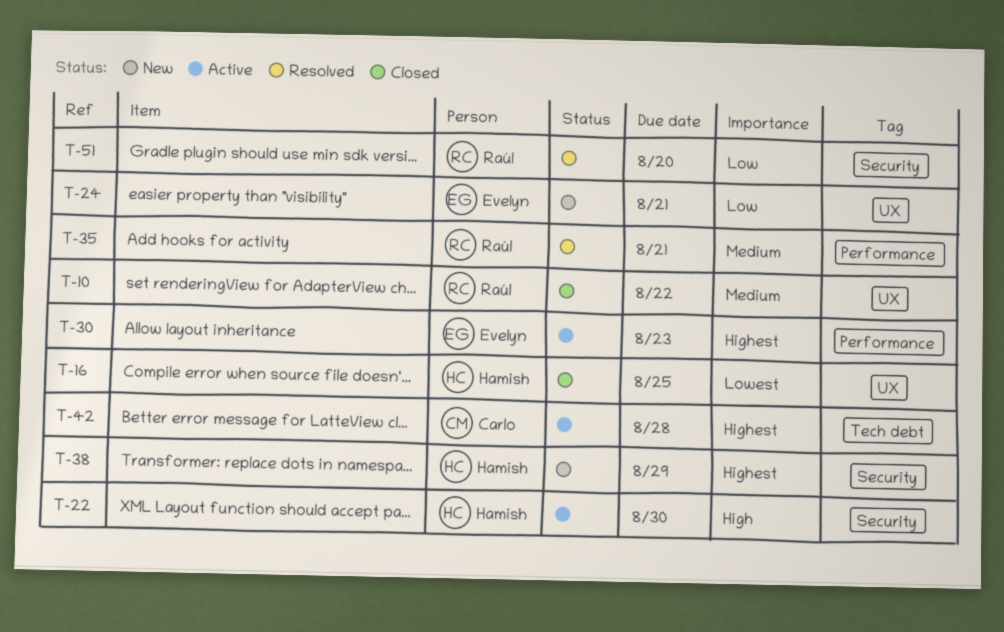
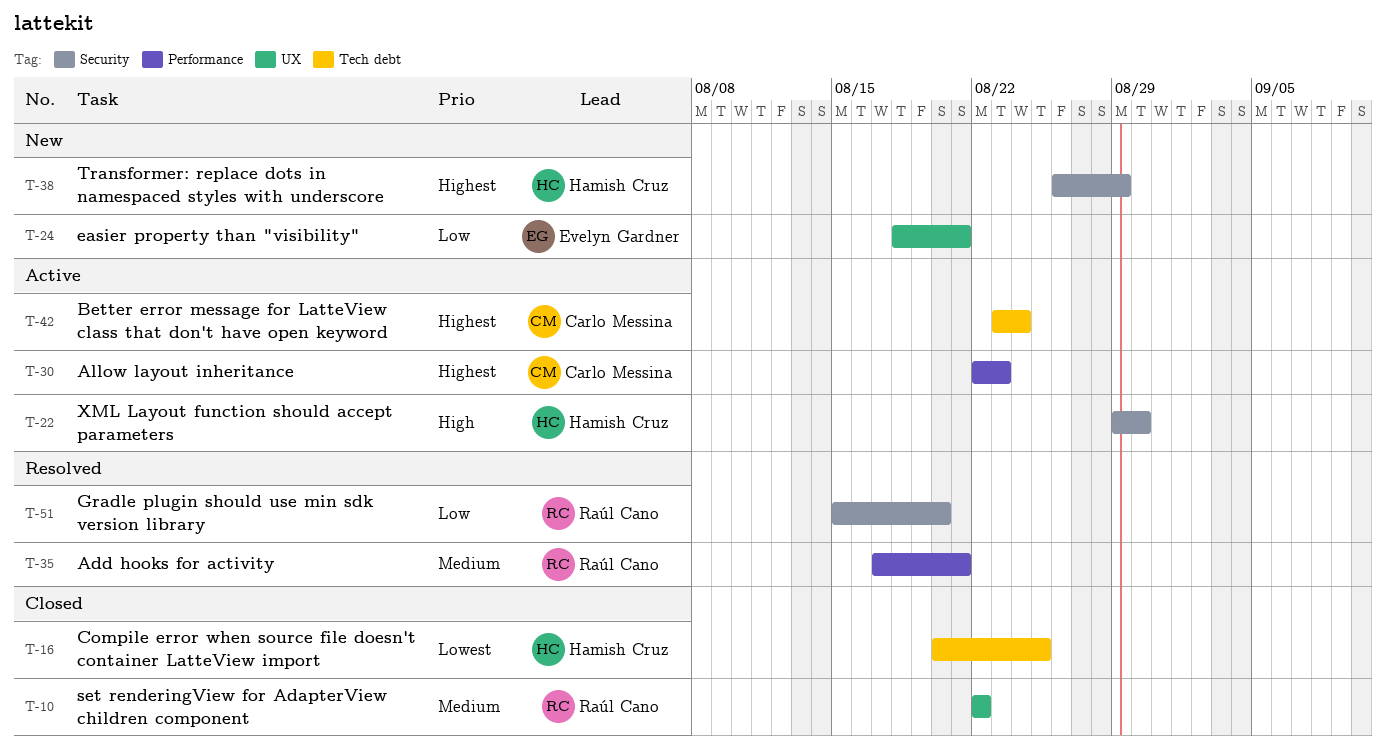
T-16, label: UX -> Tech debt
T-30, owner: Evelyn Gardner -> Carlo Messina
T-42, due: Aug 28 -> Aug 24

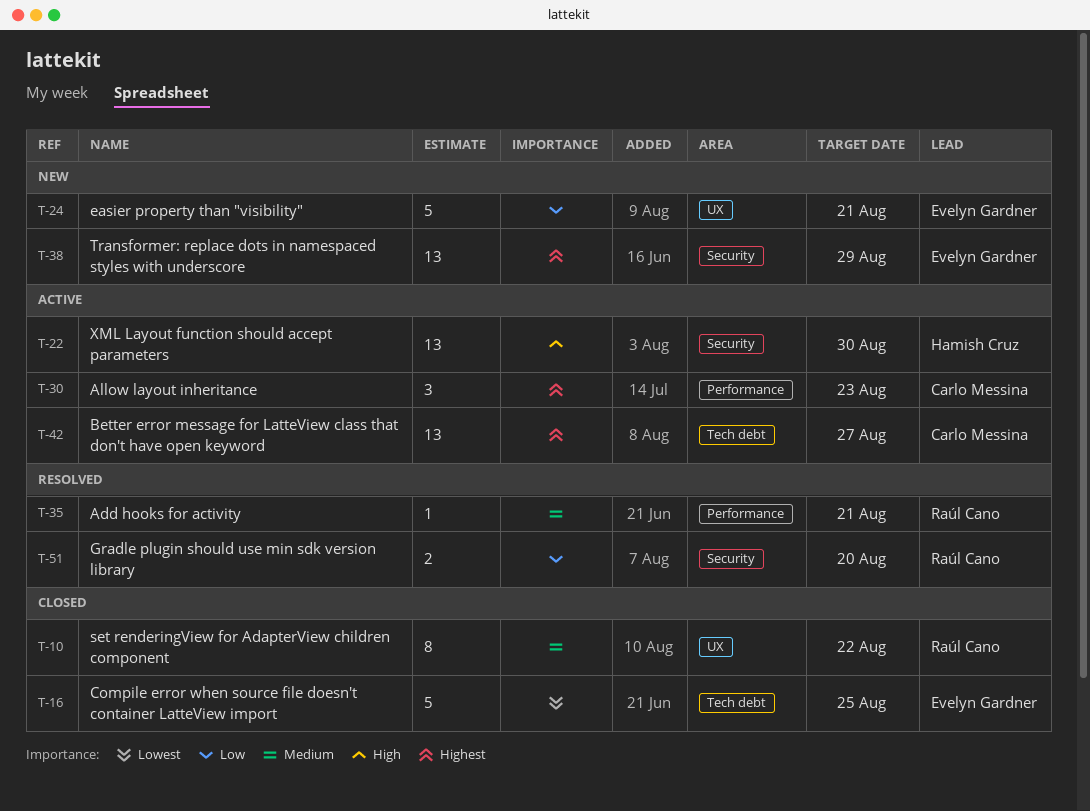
T-16, owner: Hamish Cruz -> Evelyn Gardner
T-38, owner: Hamish Cruz -> Evelyn Gardner
T-42, due: Aug 24 -> Aug 27

